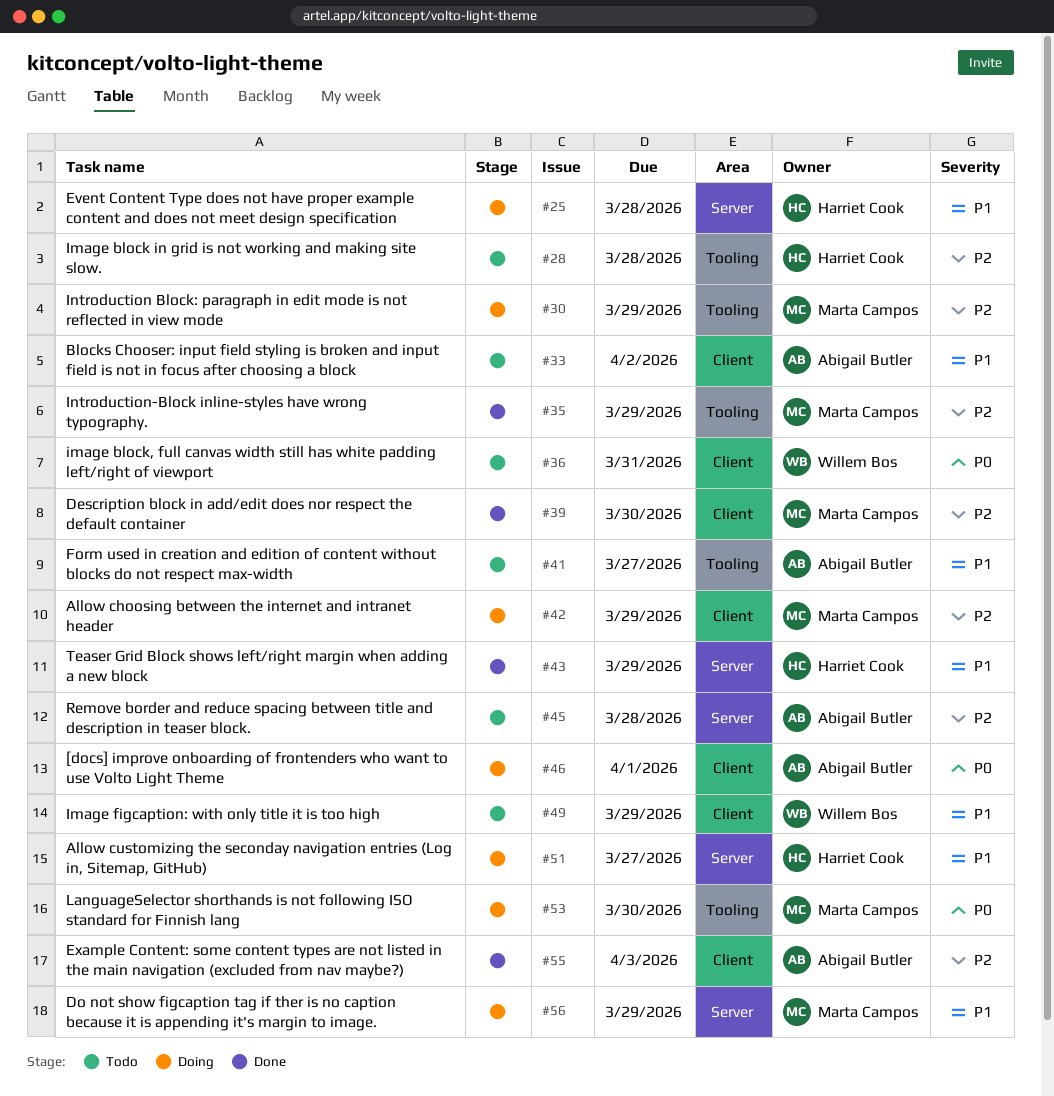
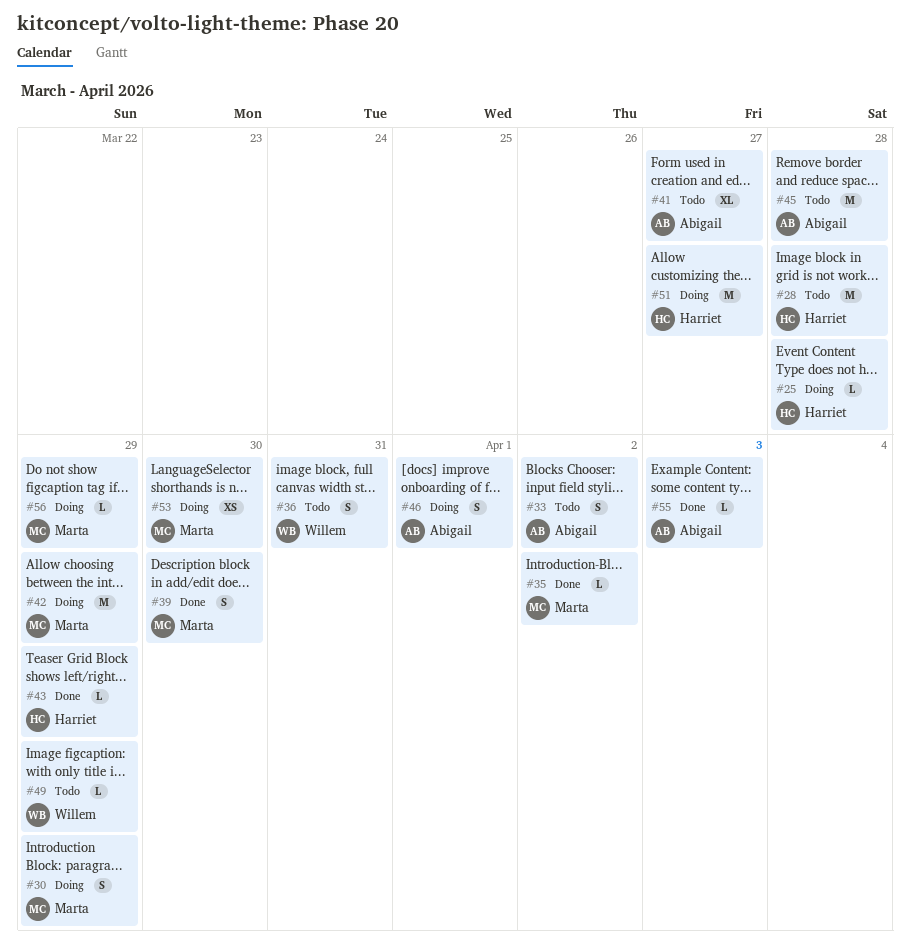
#35, due: Mar 29 -> Apr 2

